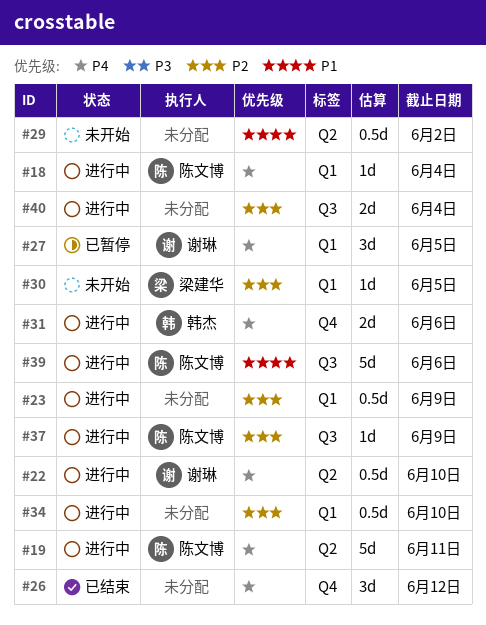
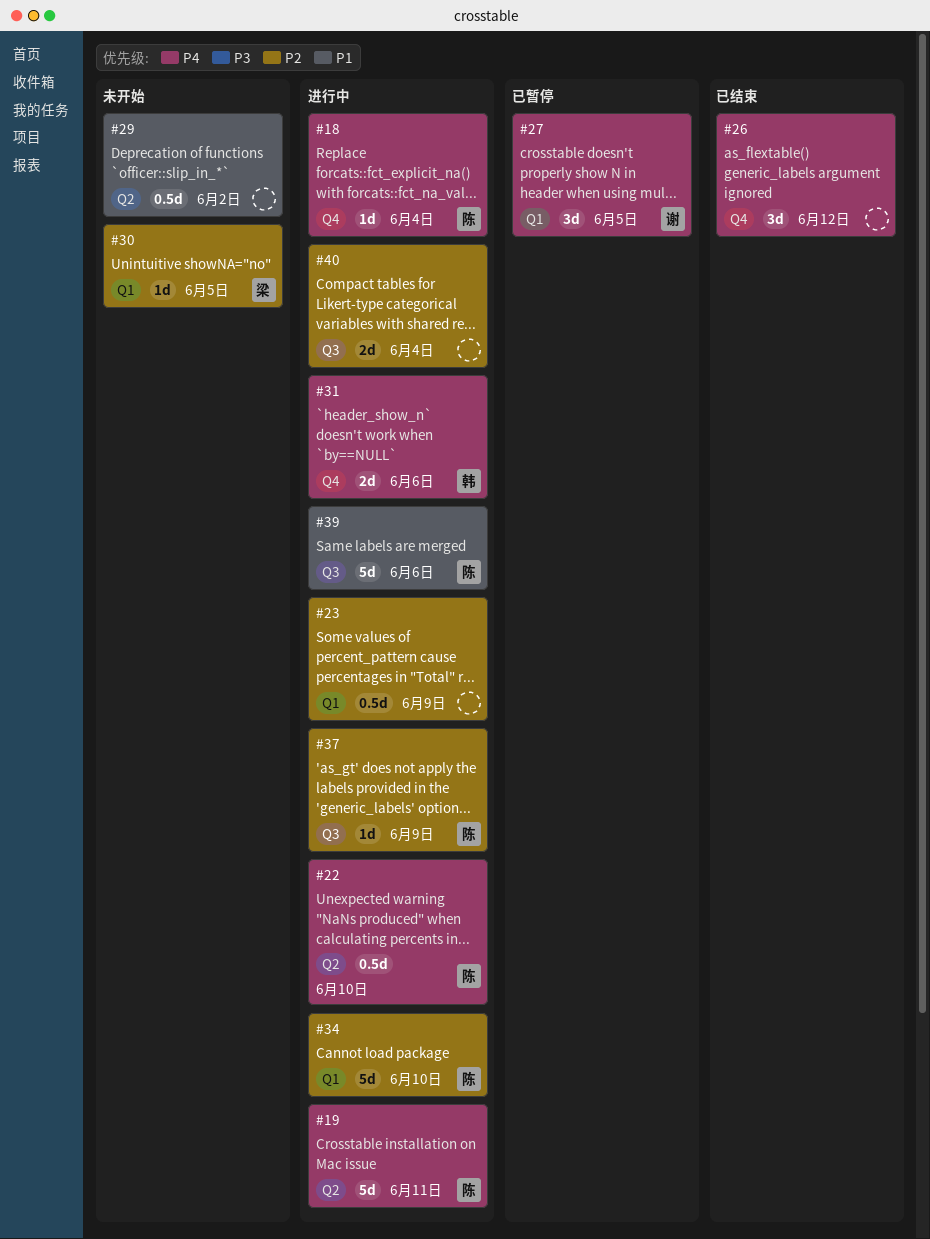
#18, label: Q1 -> Q4
#22, owner: 谢琳 -> 陈文博
#34, owner: none -> 陈文博
#34, estimate: 0.5d -> 5d

